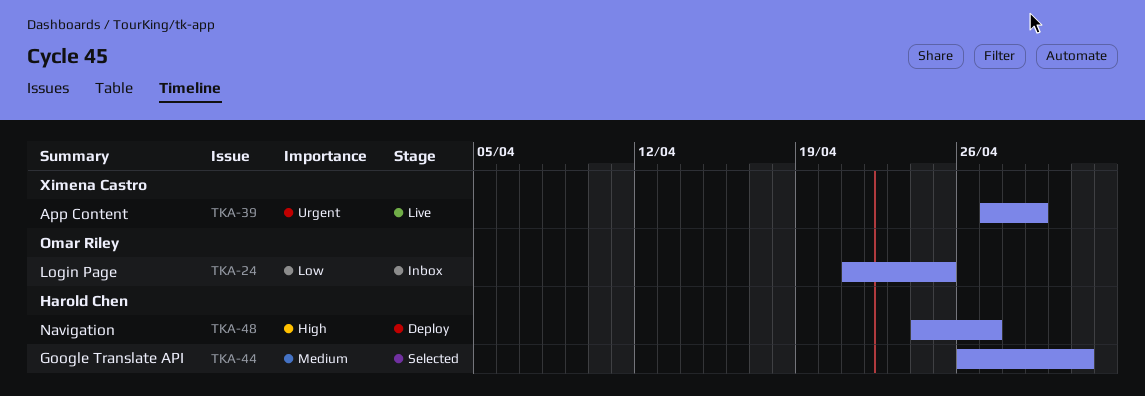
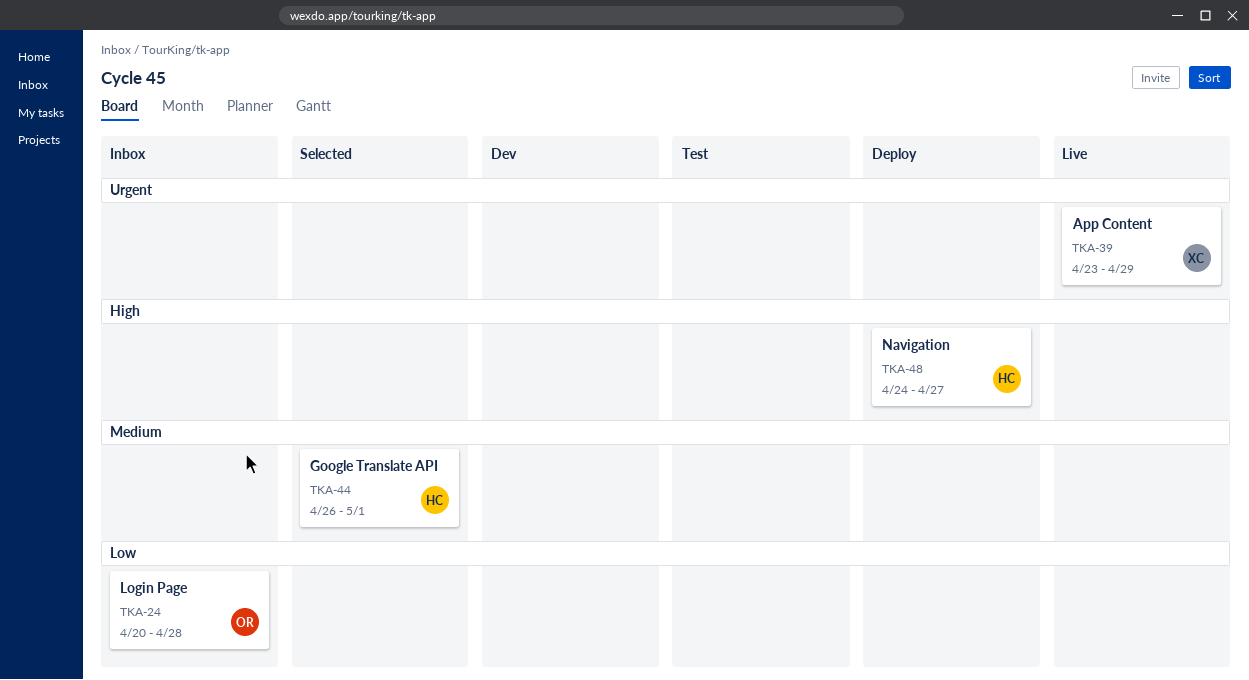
TKA-24, start: Apr 21 -> Apr 20
TKA-24, due: Apr 25 -> Apr 28
TKA-39, start: Apr 27 -> Apr 23

